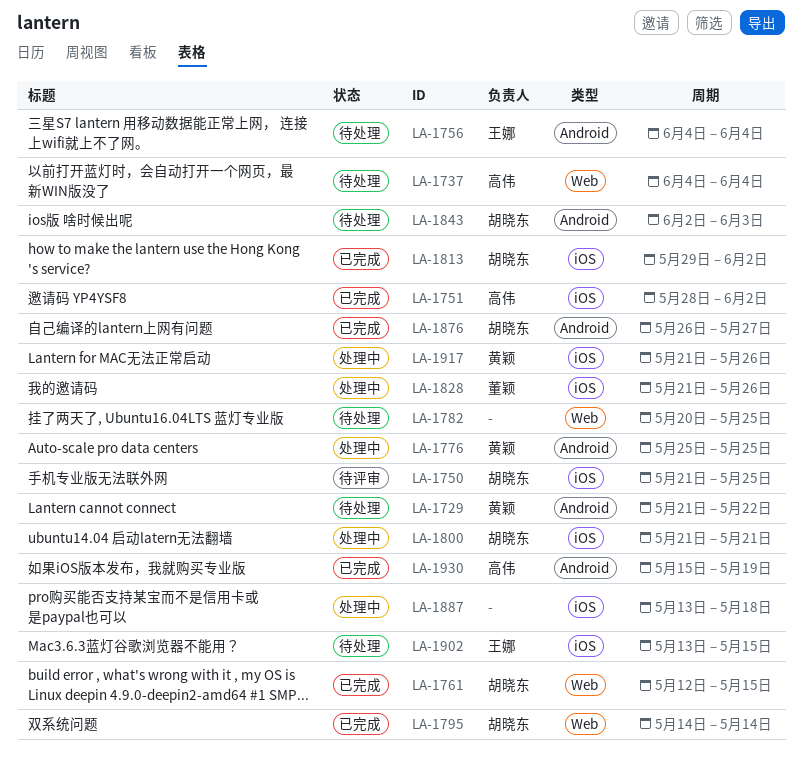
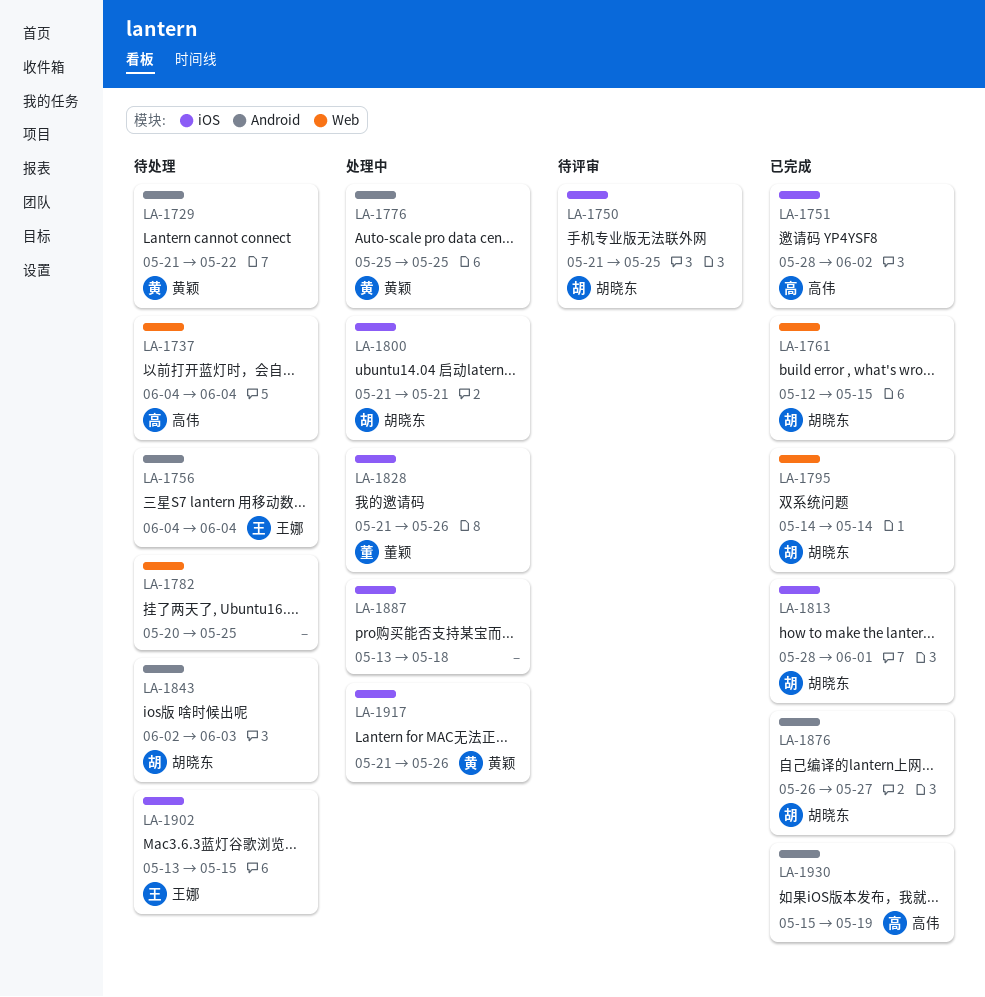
LA-1813, start: May 29 -> May 28
LA-1813, due: Jun 2 -> Jun 1

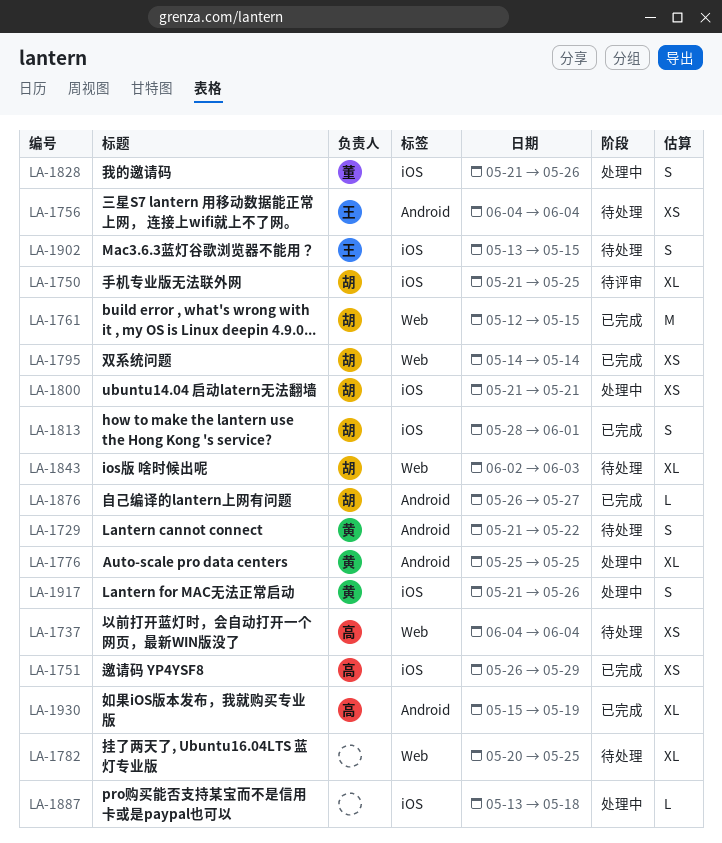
LA-1751, start: May 28 -> May 26
LA-1751, due: Jun 2 -> May 29
LA-1843, label: Android -> Web

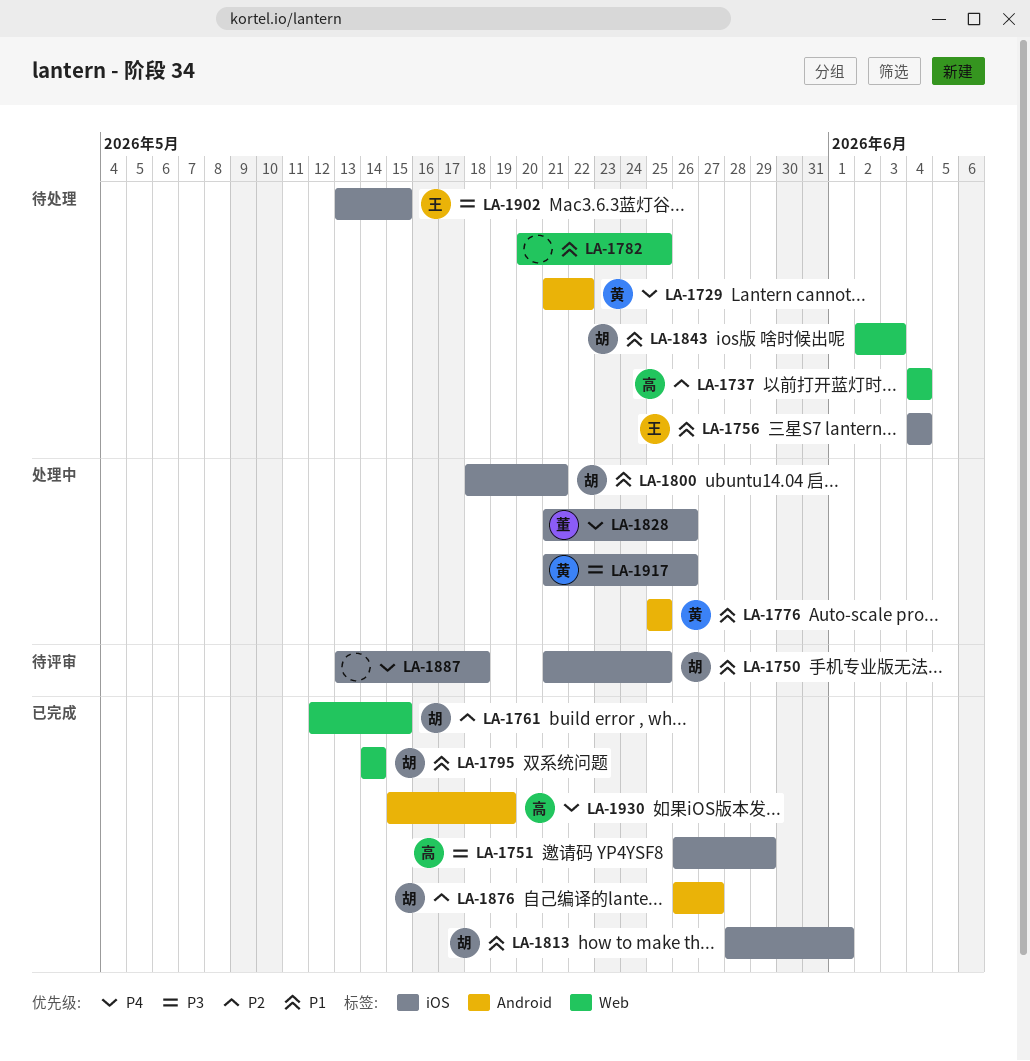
LA-1756, label: Android -> iOS
LA-1800, start: May 21 -> May 18
LA-1887, status: 处理中 -> 待评审

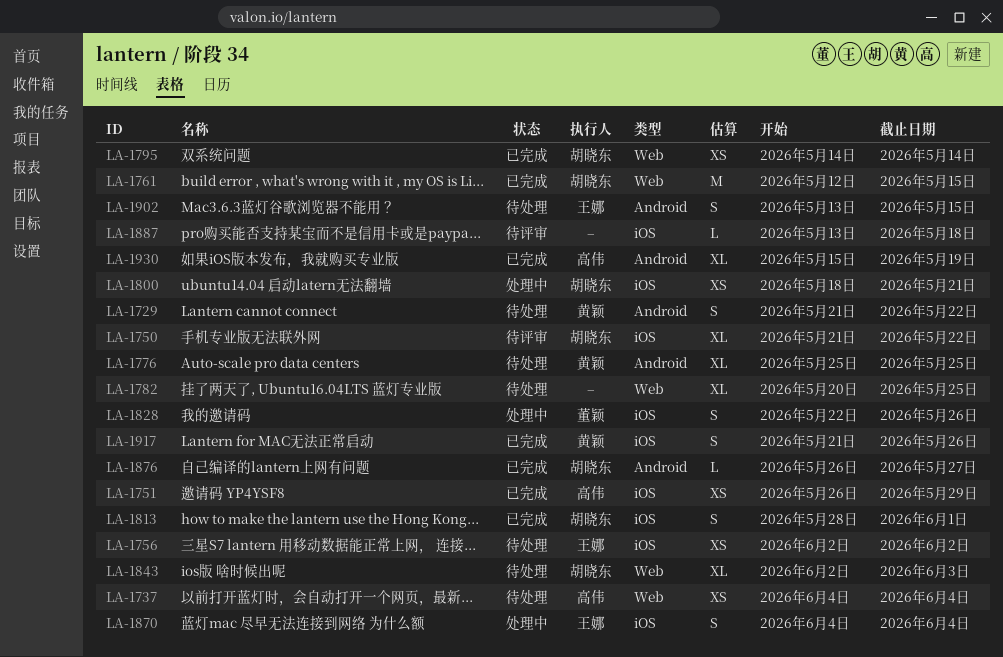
LA-1750, due: May 25 -> May 22
LA-1756, start: Jun 4 -> Jun 2
LA-1756, due: Jun 4 -> Jun 2
LA-1776, status: 处理中 -> 待处理
LA-1828, start: May 21 -> May 22
LA-1870: none -> present
LA-1902, label: iOS -> Android
LA-1917, status: 处理中 -> 已完成

